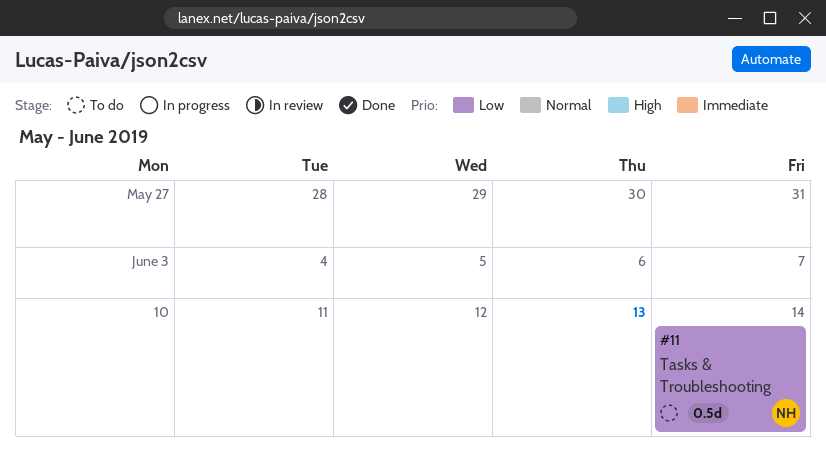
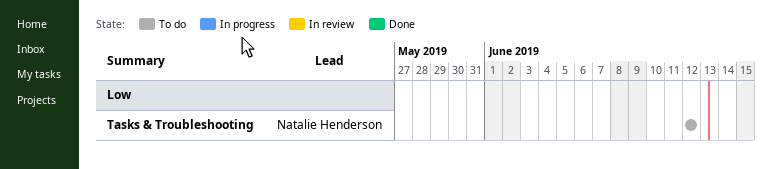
Tasks & Troubleshooting, due: Jun 14 -> Jun 12

